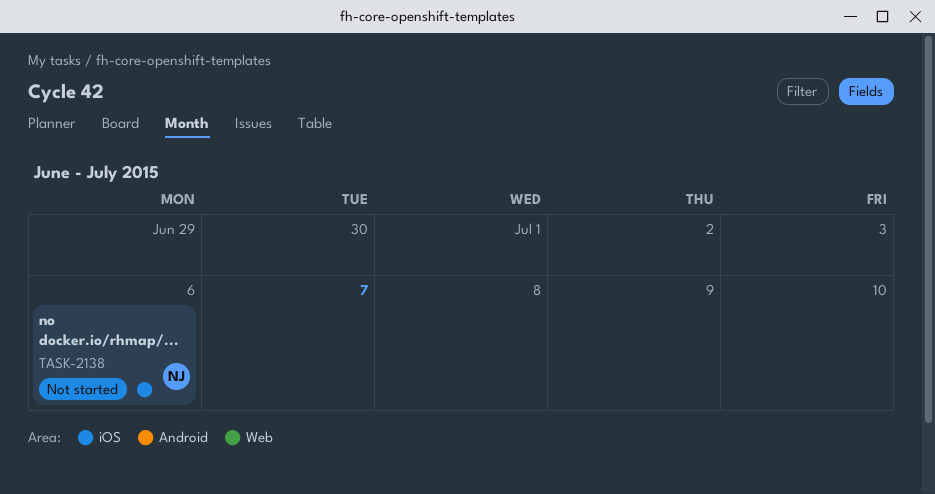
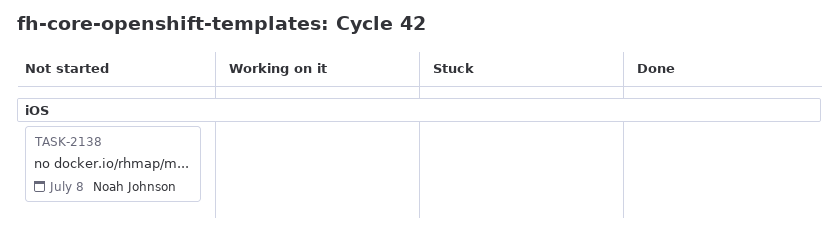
TASK-2138, due: Jul 6 -> Jul 8

